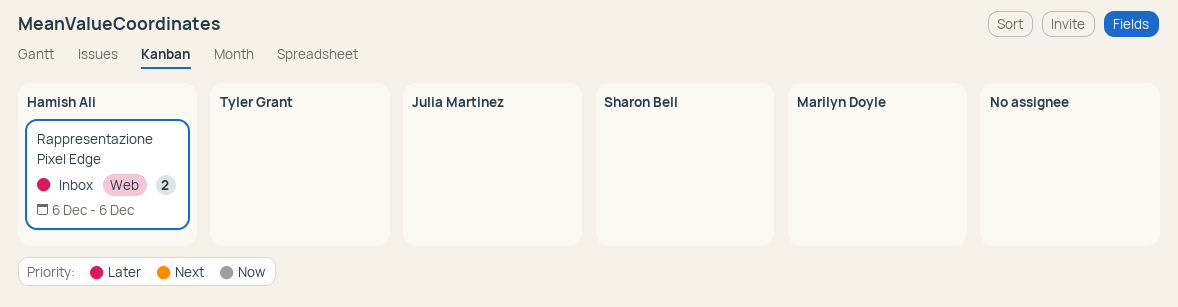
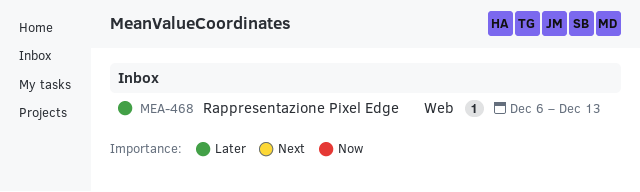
Rappresentazione Pixel Edge, estimate: 2 -> 1
Rappresentazione Pixel Edge, due: Dec 6 -> Dec 13

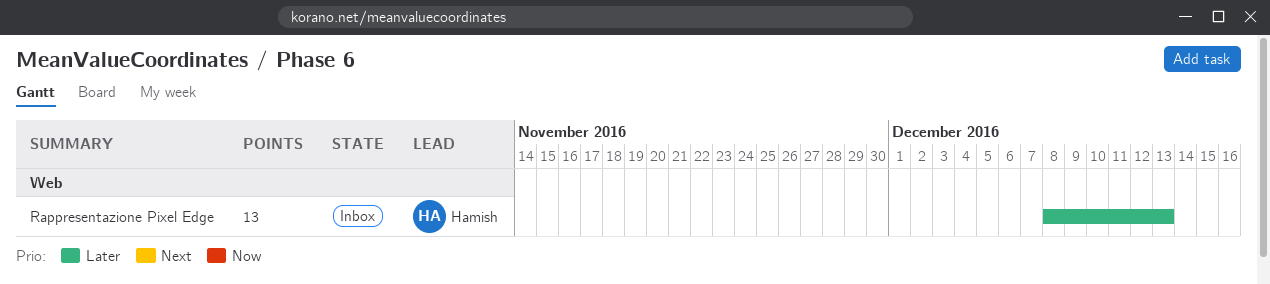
Rappresentazione Pixel Edge, estimate: 1 -> 13
Rappresentazione Pixel Edge, start: Dec 6 -> Dec 8

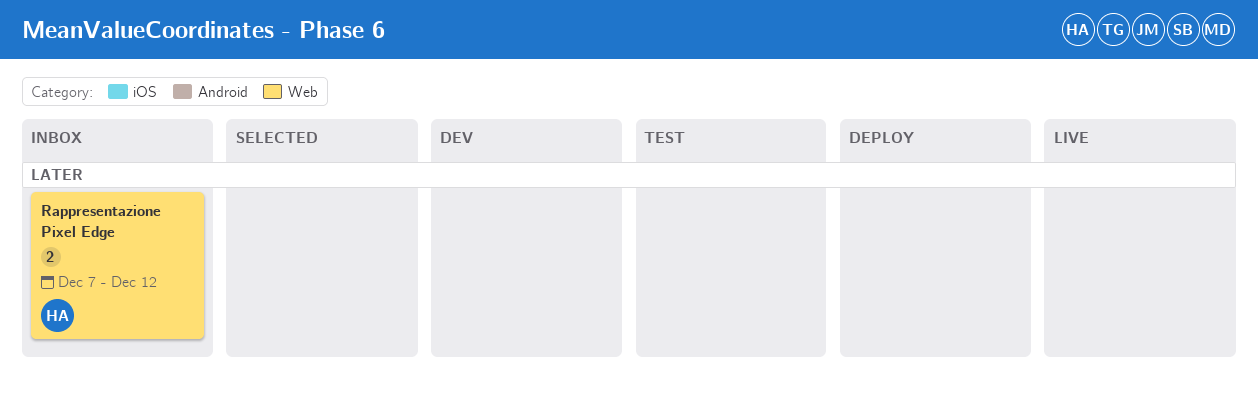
Rappresentazione Pixel Edge, estimate: 13 -> 2
Rappresentazione Pixel Edge, start: Dec 8 -> Dec 7
Rappresentazione Pixel Edge, due: Dec 13 -> Dec 12

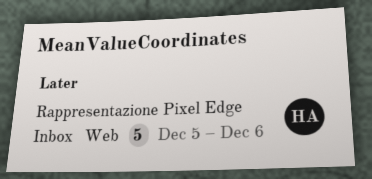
Rappresentazione Pixel Edge, estimate: 2 -> 5
Rappresentazione Pixel Edge, start: Dec 7 -> Dec 5
Rappresentazione Pixel Edge, due: Dec 12 -> Dec 6

